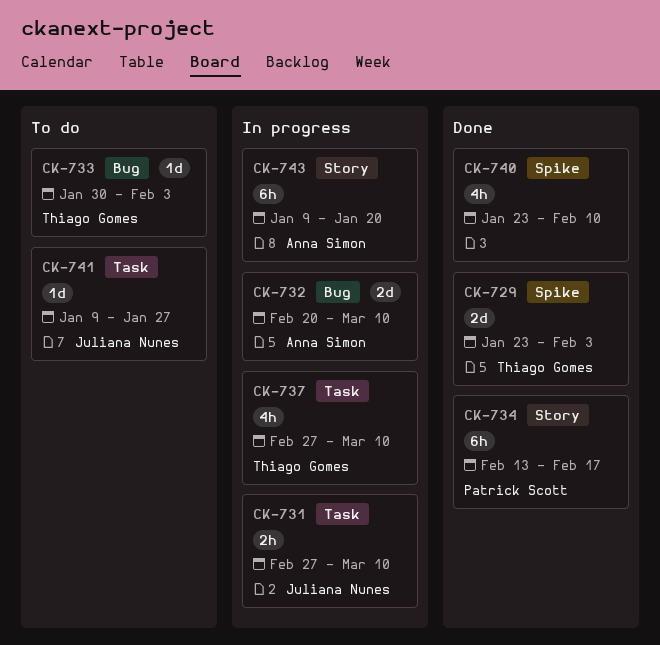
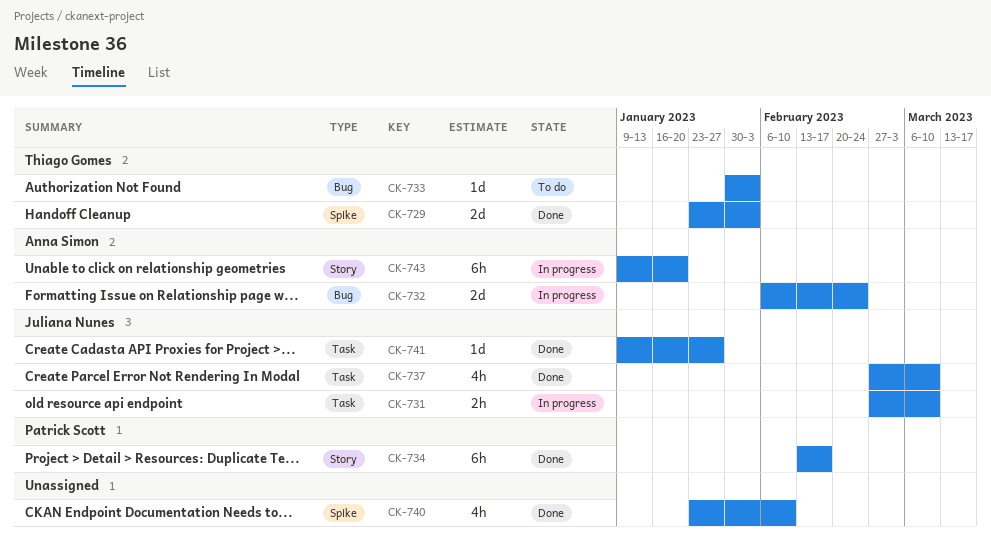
CK-732, start: Feb 20 -> Feb 6
CK-732, due: Mar 10 -> Feb 24
CK-737, status: In progress -> Done
CK-737, owner: Thiago Gomes -> Juliana Nunes
CK-741, status: To do -> Done

